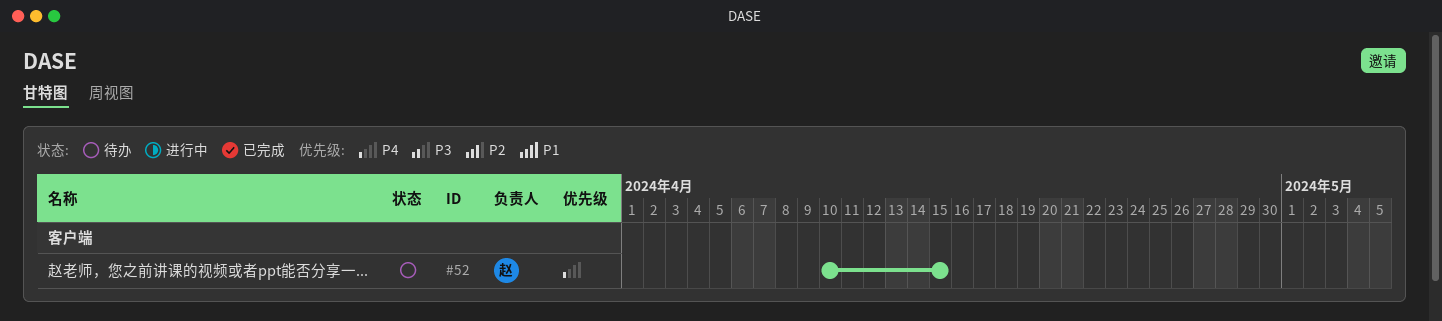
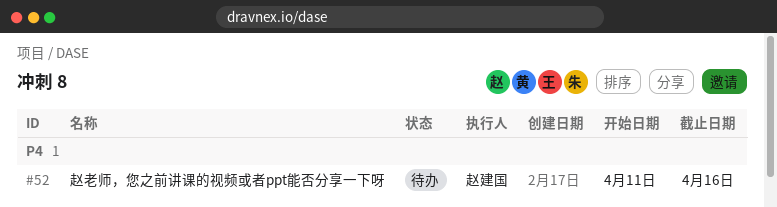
#52, start: Apr 10 -> Apr 11
#52, due: Apr 15 -> Apr 16

